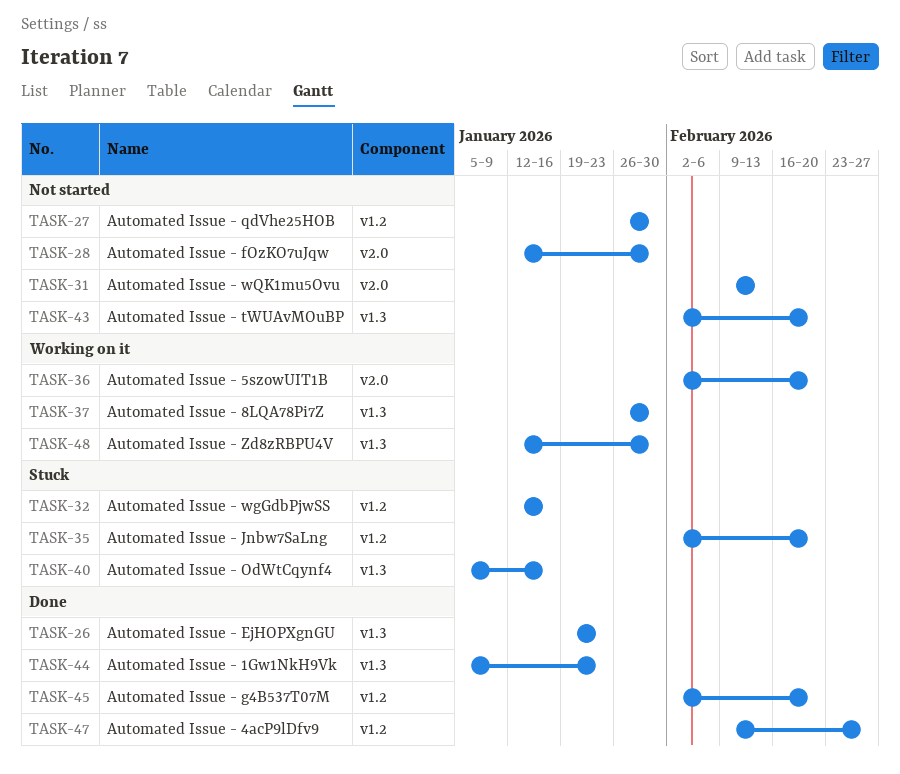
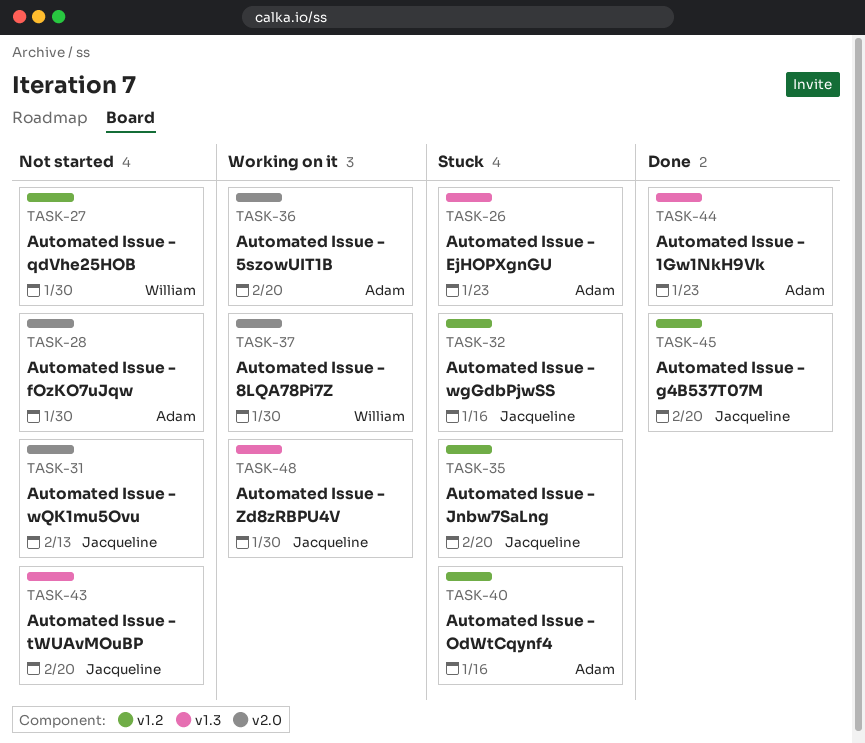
TASK-26, status: Done -> Stuck
TASK-37, label: v1.3 -> v2.0
TASK-40, label: v1.3 -> v1.2
TASK-47: present -> none

